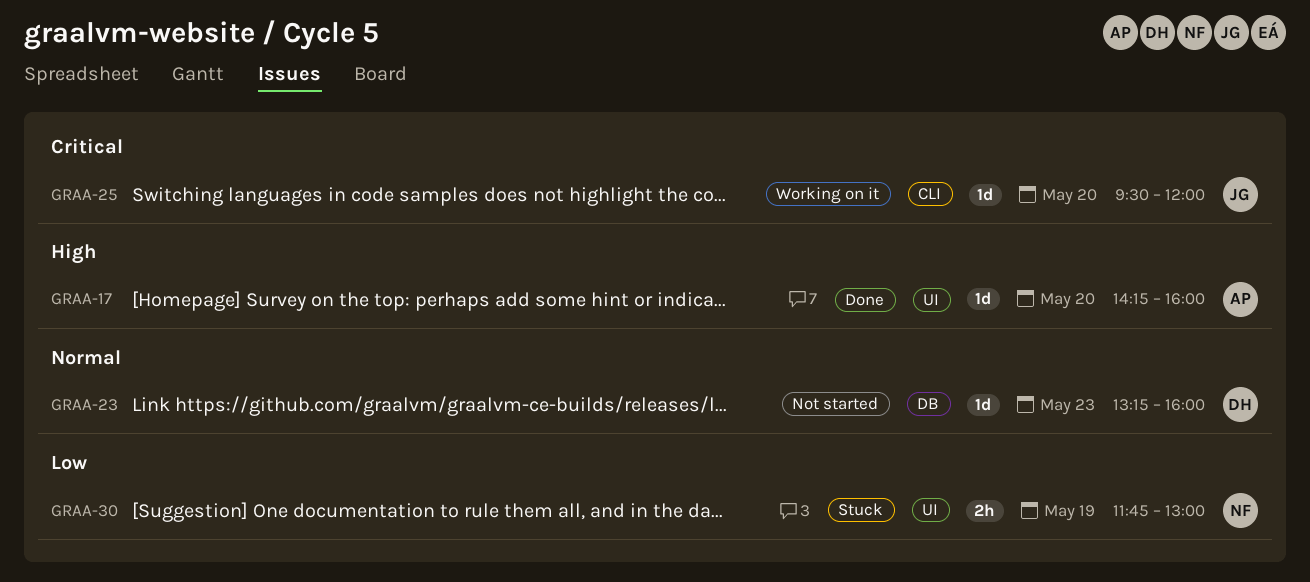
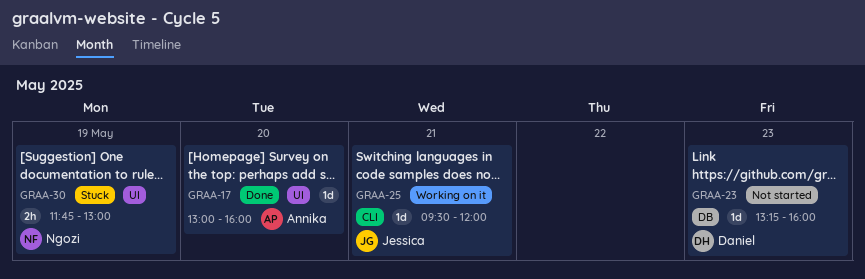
GRAA-17, begins: 14:15 -> 13:00
GRAA-25, day: May 20 -> May 21

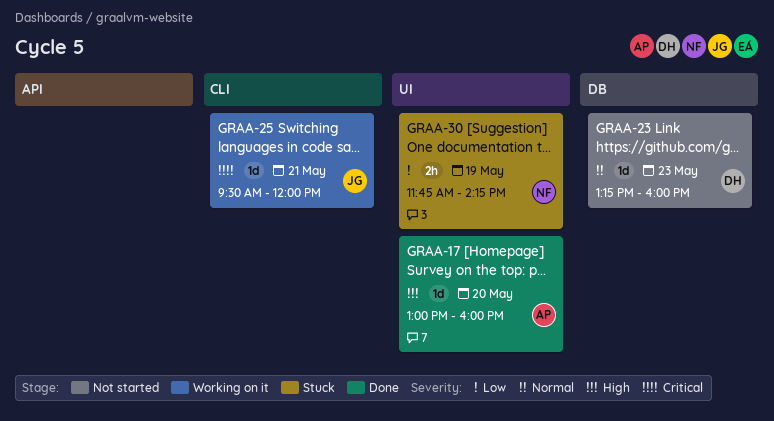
GRAA-30, ends: 13:00 -> 14:15

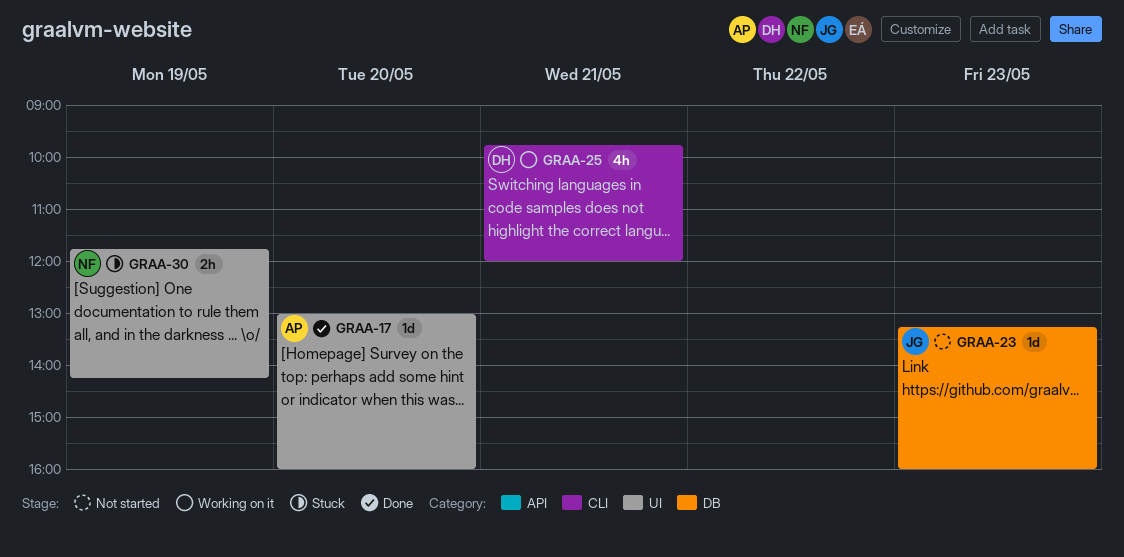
GRAA-23, owner: DH -> JG
GRAA-25, owner: JG -> DH
GRAA-25, estimate: 1d -> 4h
GRAA-25, begins: 09:30 -> 09:45

